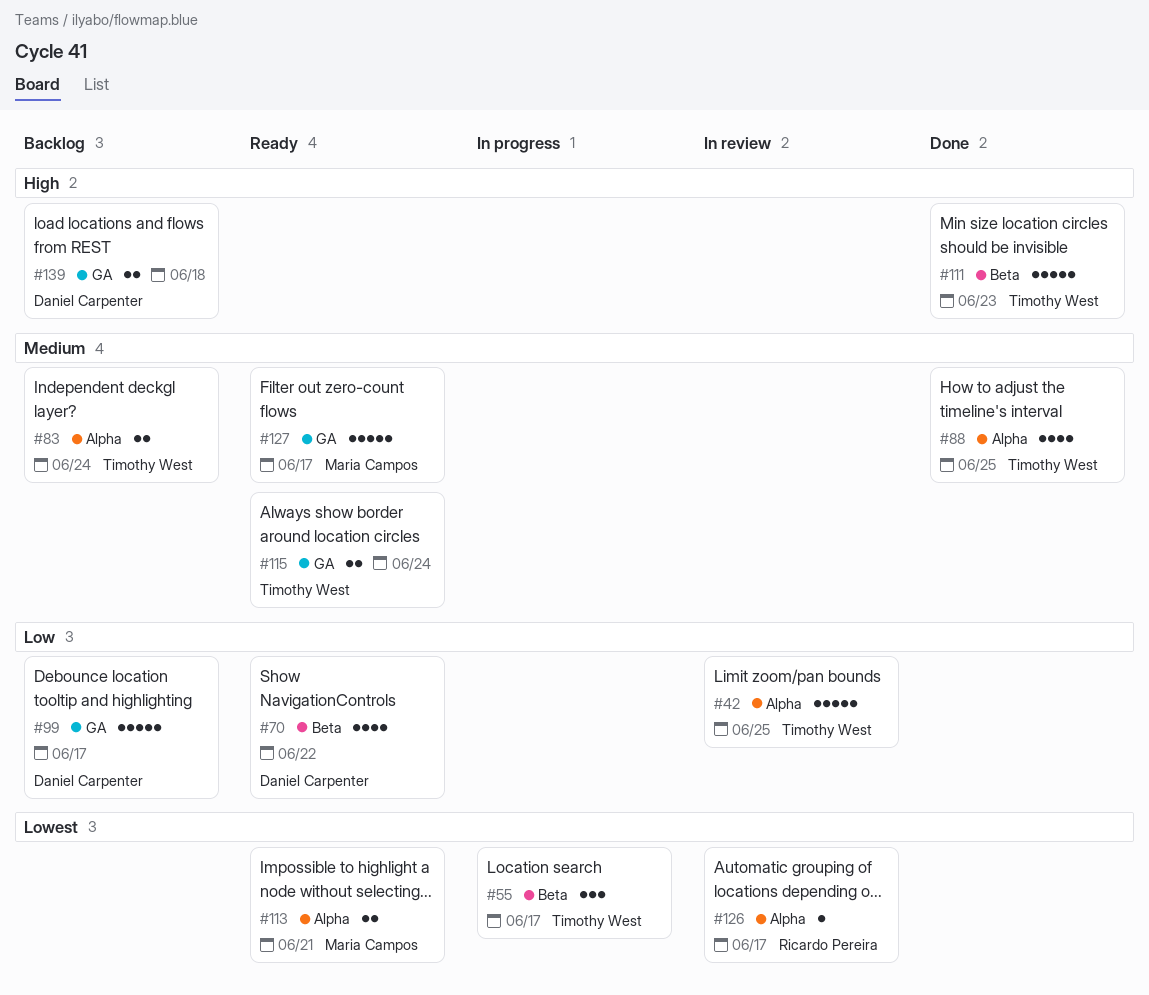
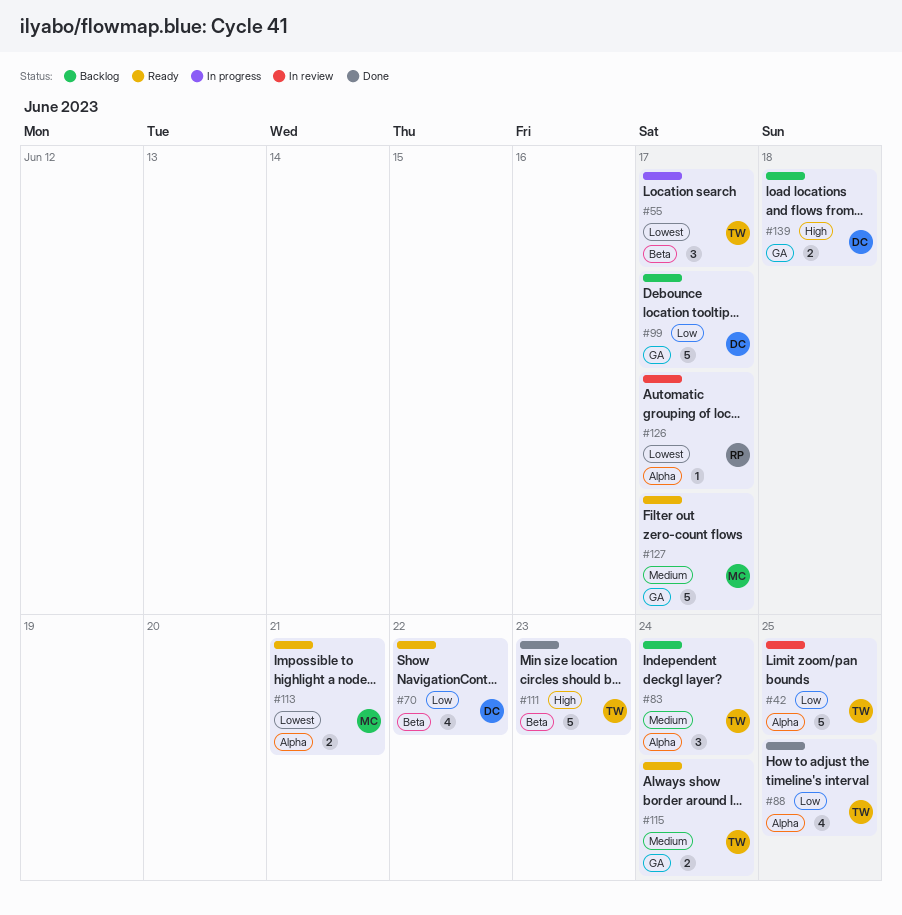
#83, estimate: 2 -> 3
#88, priority: Medium -> Low

